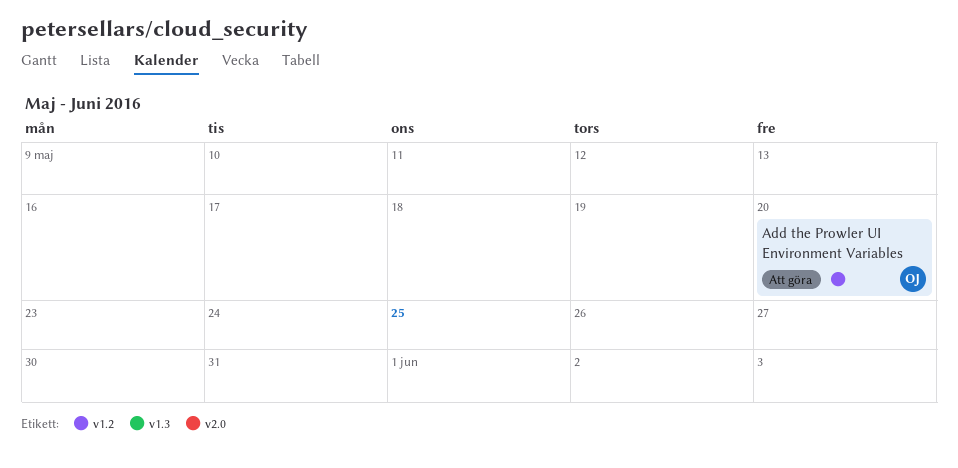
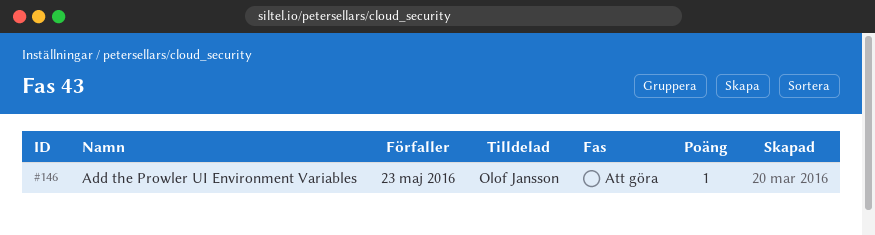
Add the Prowler UI Environment Variables, due: May 20 -> May 23

